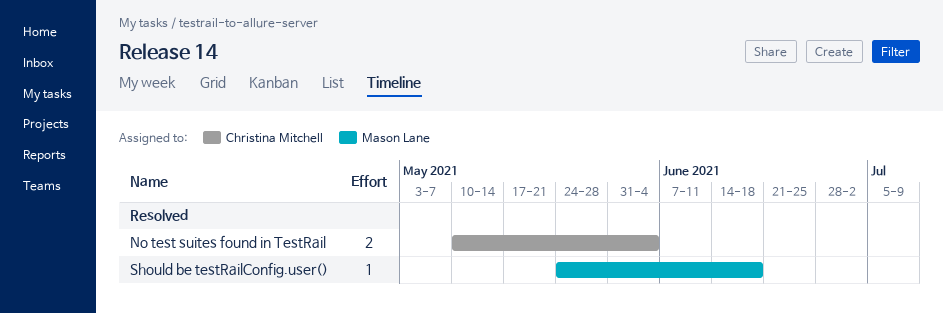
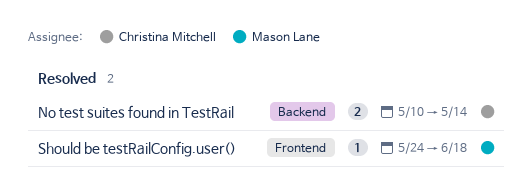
No test suites found in TestRail, due: Jun 4 -> May 14

